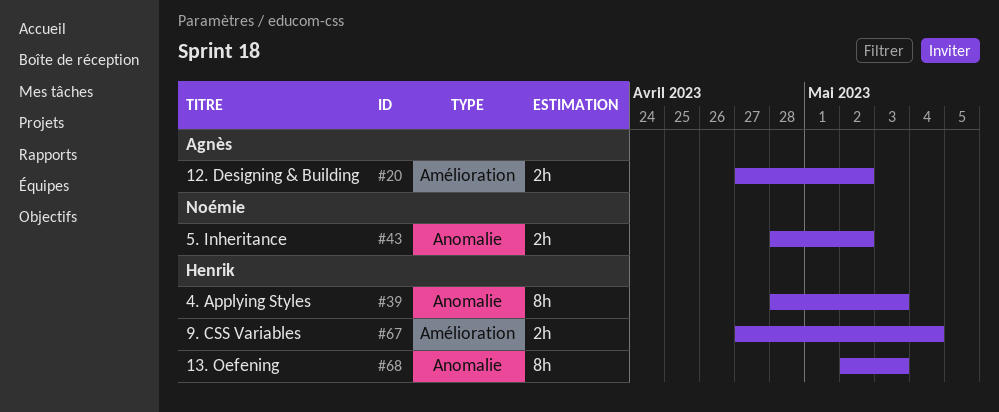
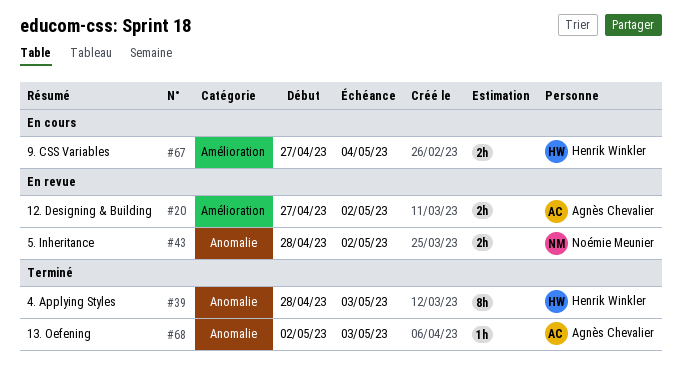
#68, owner: Henrik Winkler -> Agnès Chevalier
#68, estimate: 8h -> 1h

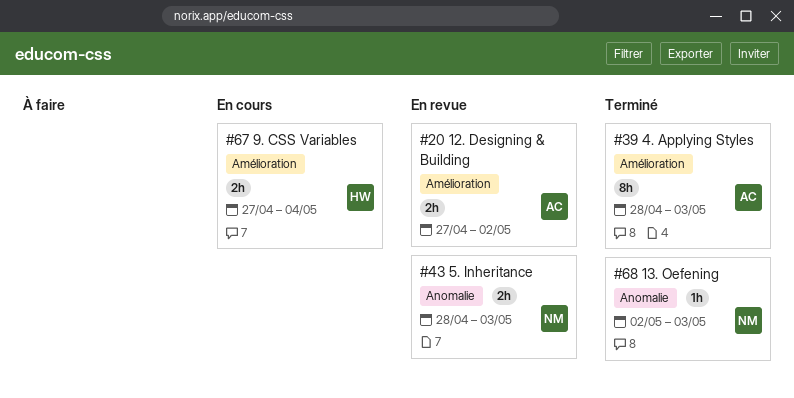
#39, owner: Henrik Winkler -> Agnès Chevalier
#39, label: Anomalie -> Amélioration
#43, due: May 2 -> May 3
#68, owner: Agnès Chevalier -> Noémie Meunier

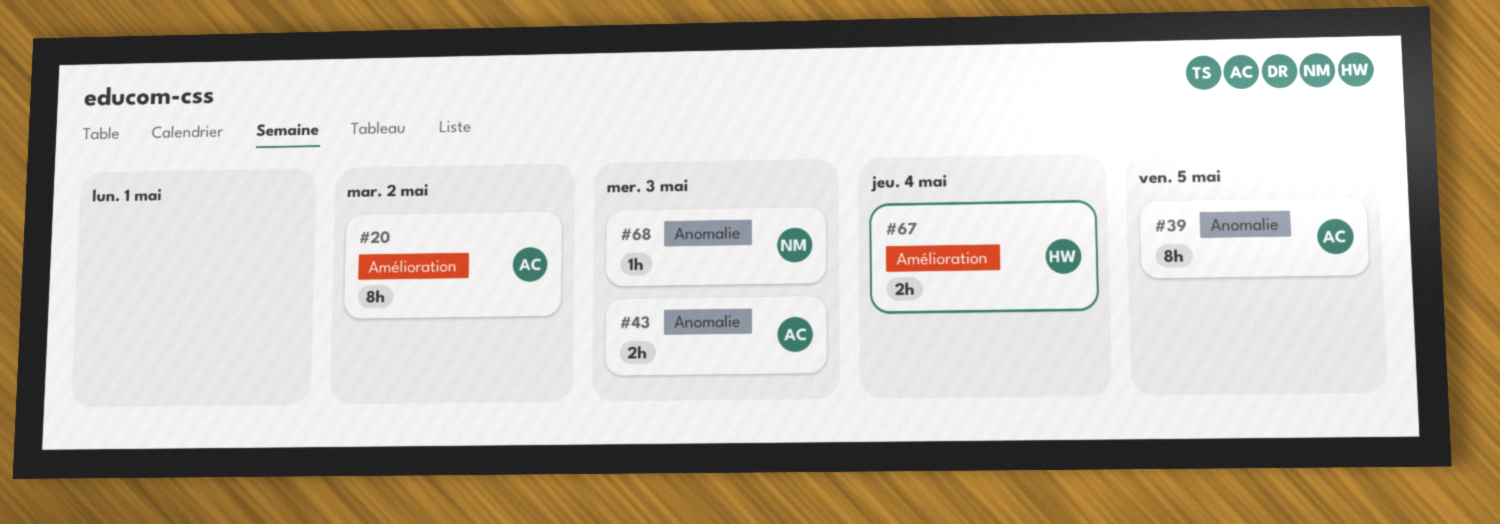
#20, estimate: 2h -> 8h
#39, label: Amélioration -> Anomalie
#39, due: May 3 -> May 5
#43, owner: NM -> AC

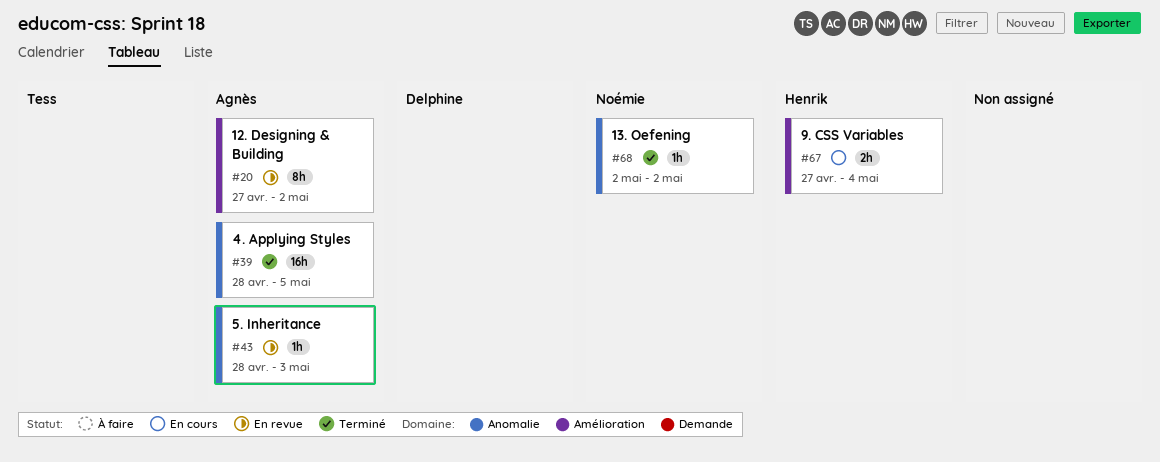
#39, estimate: 8h -> 16h
#43, estimate: 2h -> 1h
#68, due: May 3 -> May 2

